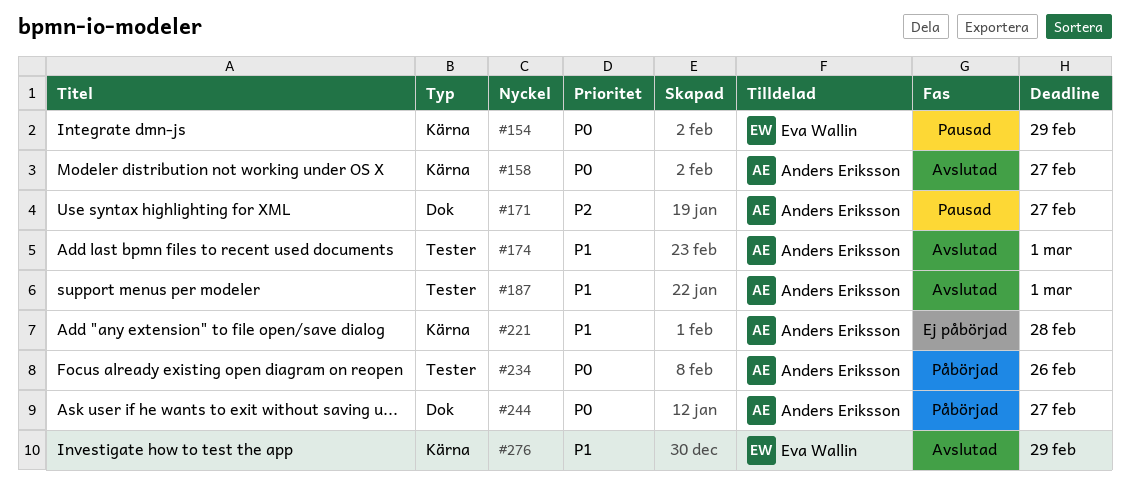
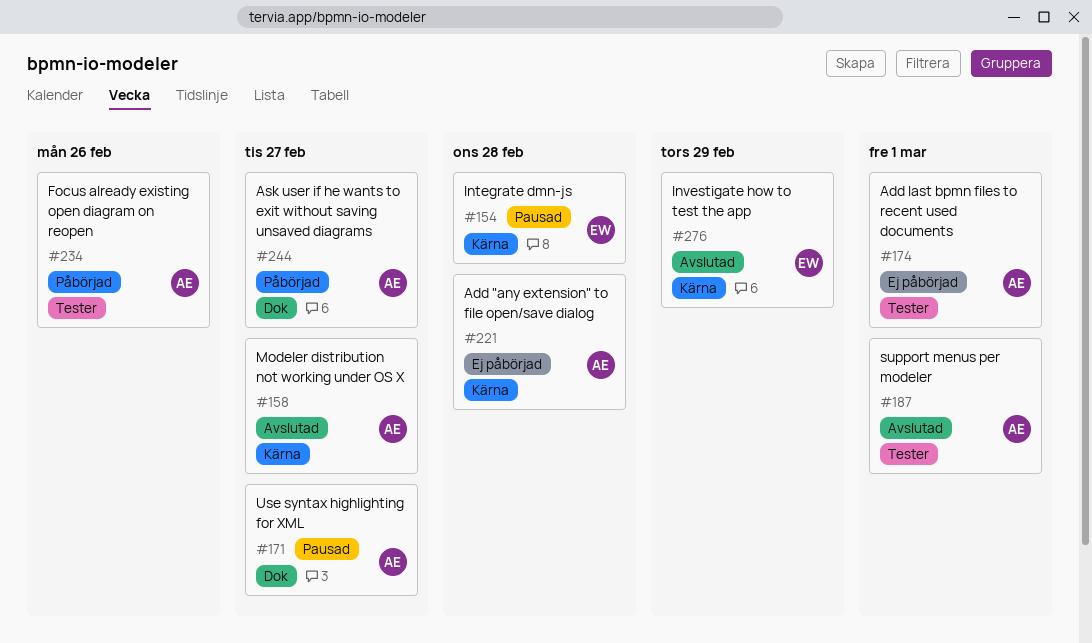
#154, due: Feb 29 -> Feb 28
#174, status: Avslutad -> Ej påbörjad

